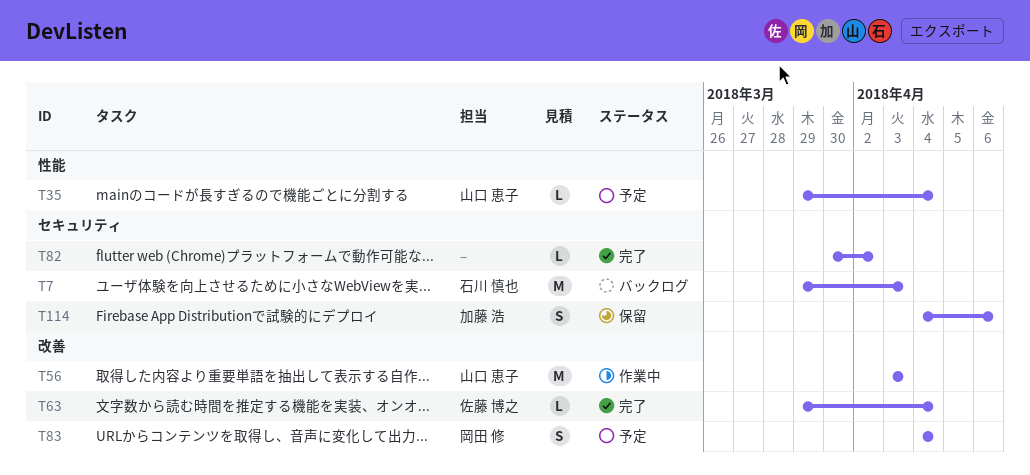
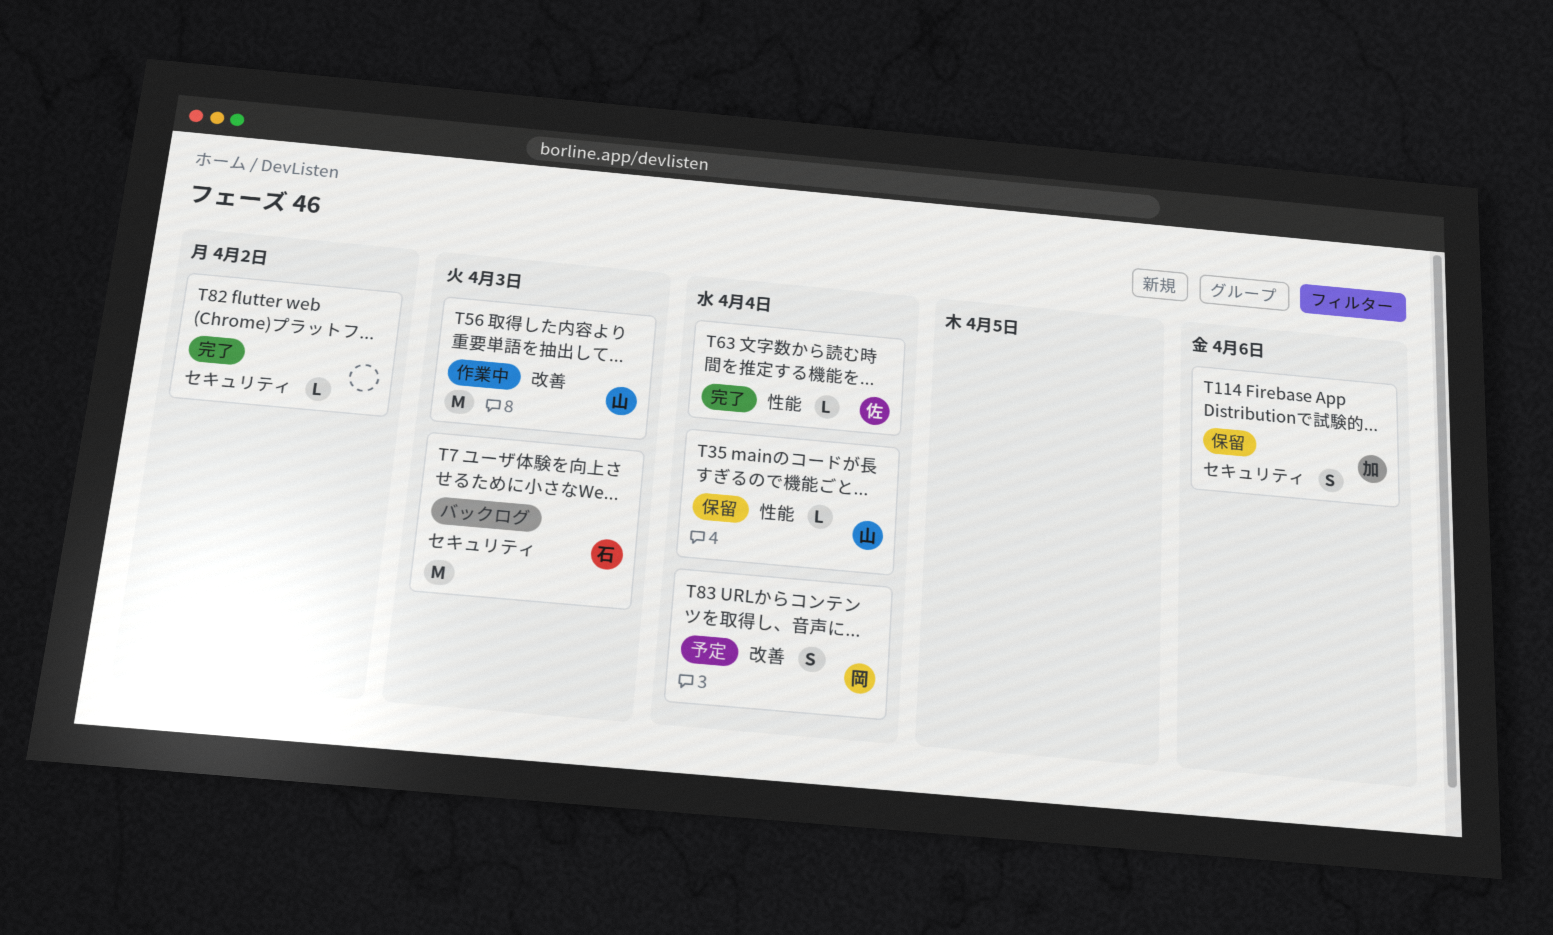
T35, status: 予定 -> 保留
T63, label: 改善 -> 性能

